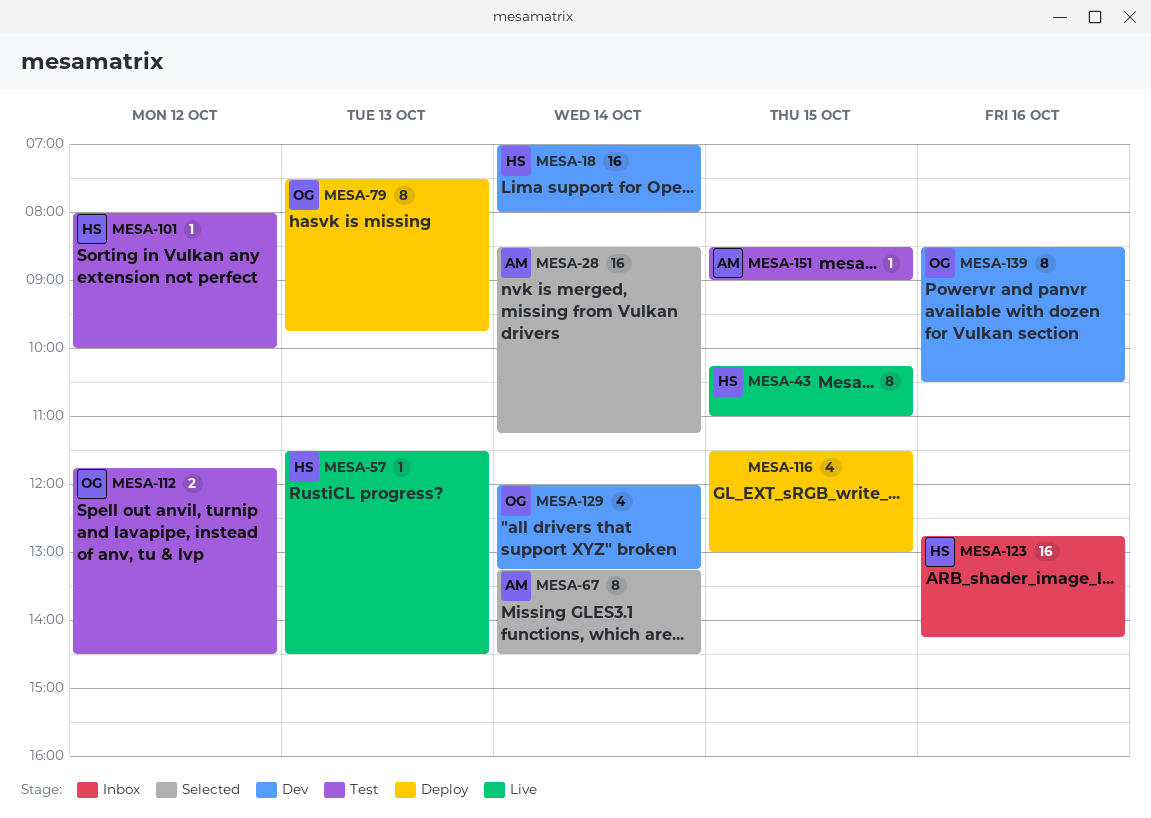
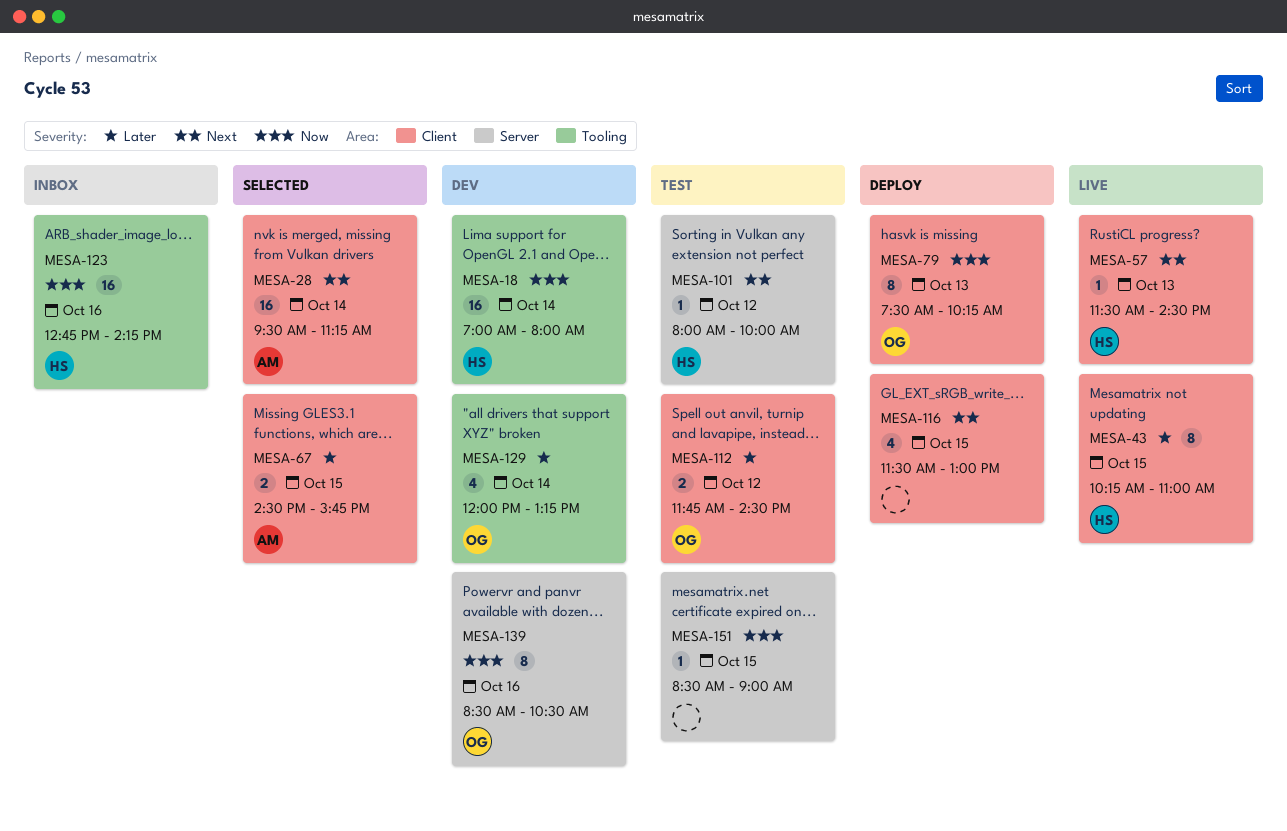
MESA-28, begins: 08:30 -> 09:30
MESA-67, estimate: 8 -> 2
MESA-67, day: Oct 14 -> Oct 15
MESA-67, begins: 13:15 -> 14:30
MESA-67, ends: 14:30 -> 15:45
MESA-79, ends: 09:45 -> 10:15
MESA-151, owner: AM -> none

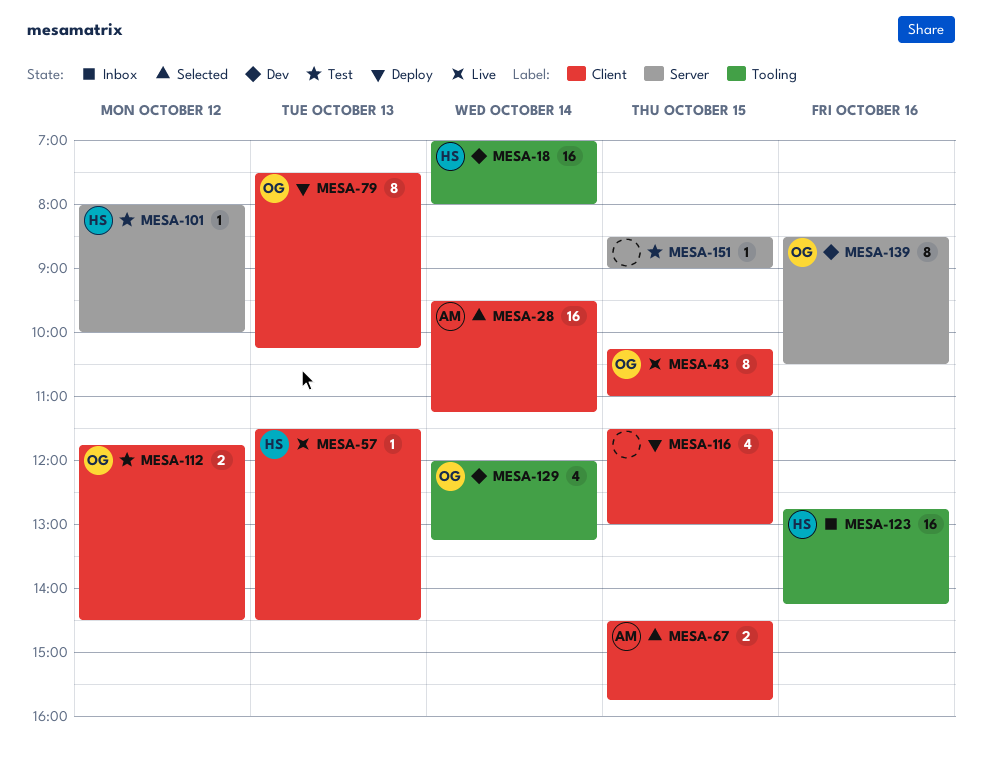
MESA-43, owner: HS -> OG

